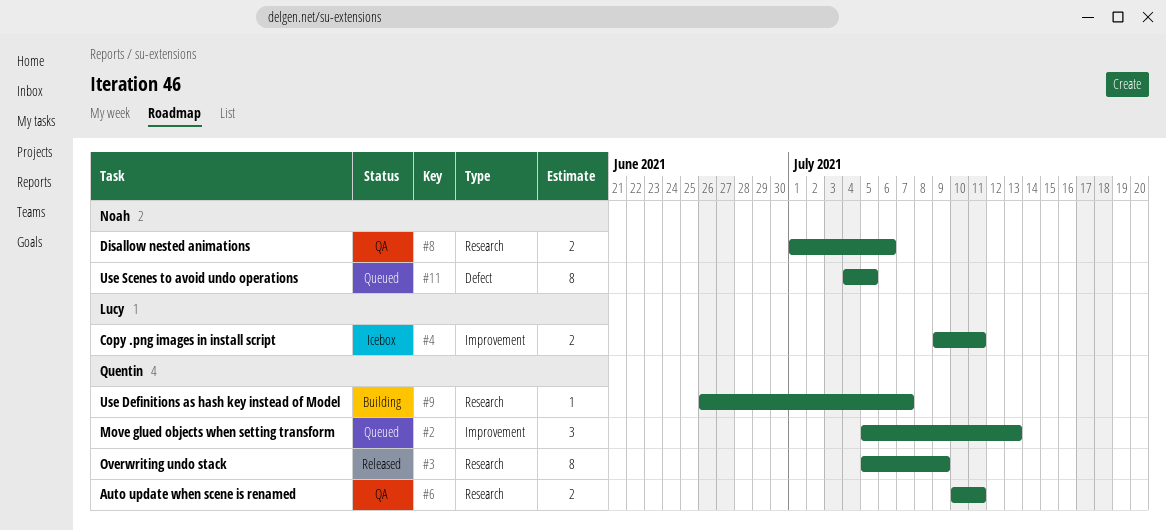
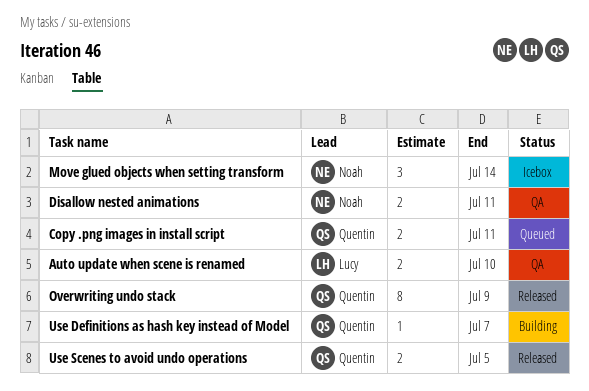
Auto update when scene is renamed, owner: Quentin -> Lucy
Auto update when scene is renamed, due: Jul 11 -> Jul 10
Copy .png images in install script, status: Icebox -> Queued
Copy .png images in install script, owner: Lucy -> Quentin
Disallow nested animations, due: Jul 6 -> Jul 11
Move glued objects when setting transform, status: Queued -> Icebox
Move glued objects when setting transform, owner: Quentin -> Noah
Move glued objects when setting transform, due: Jul 13 -> Jul 14
Use Scenes to avoid undo operations, status: Queued -> Released
Use Scenes to avoid undo operations, owner: Noah -> Quentin
Use Scenes to avoid undo operations, estimate: 8 -> 2

